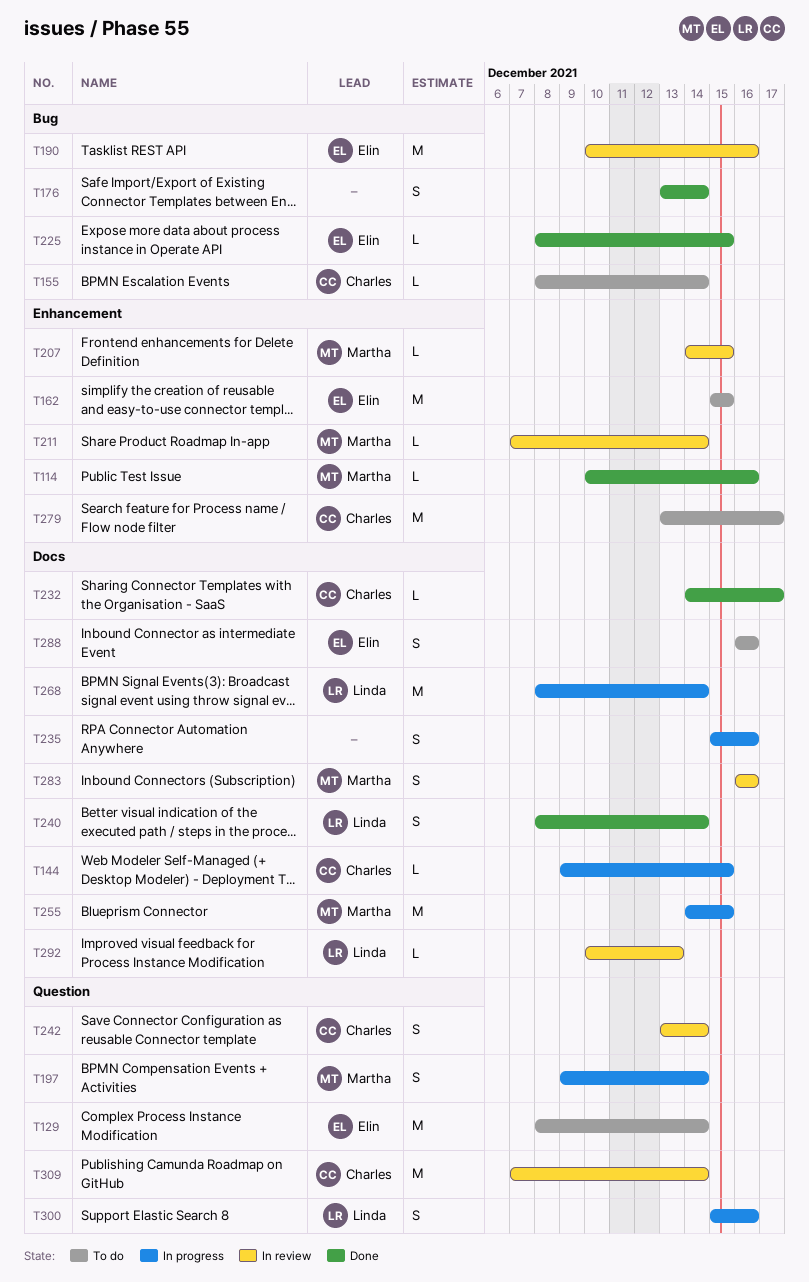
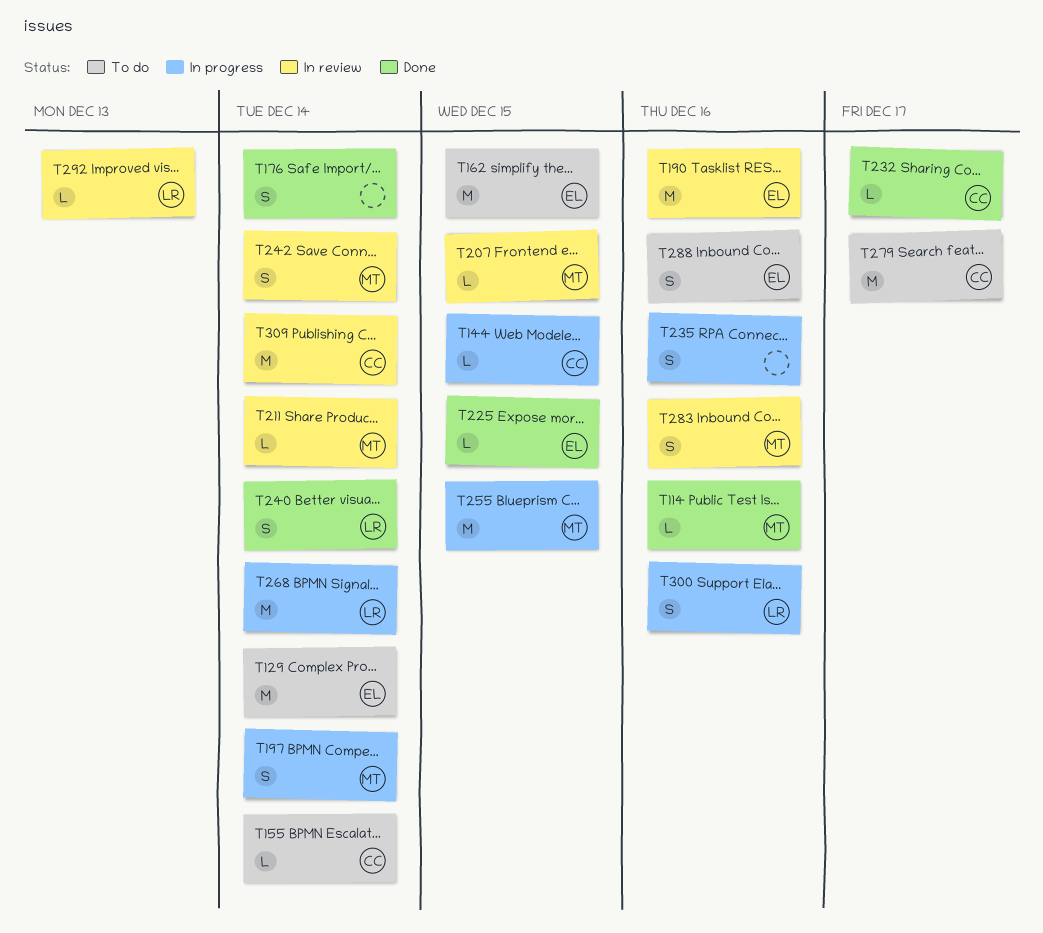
T242, owner: Charles -> Martha

